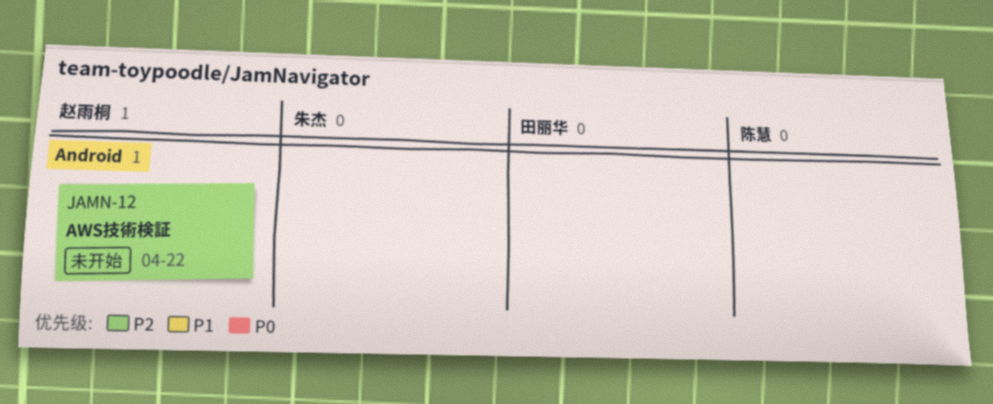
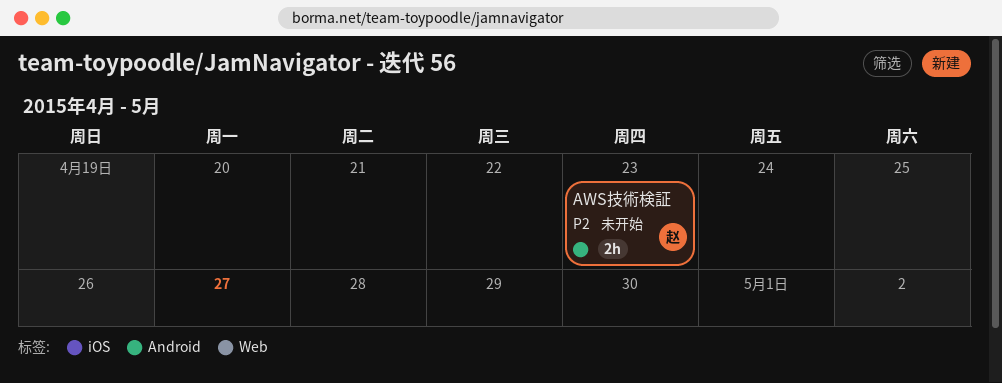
AWS技術検証, due: Apr 22 -> Apr 23

